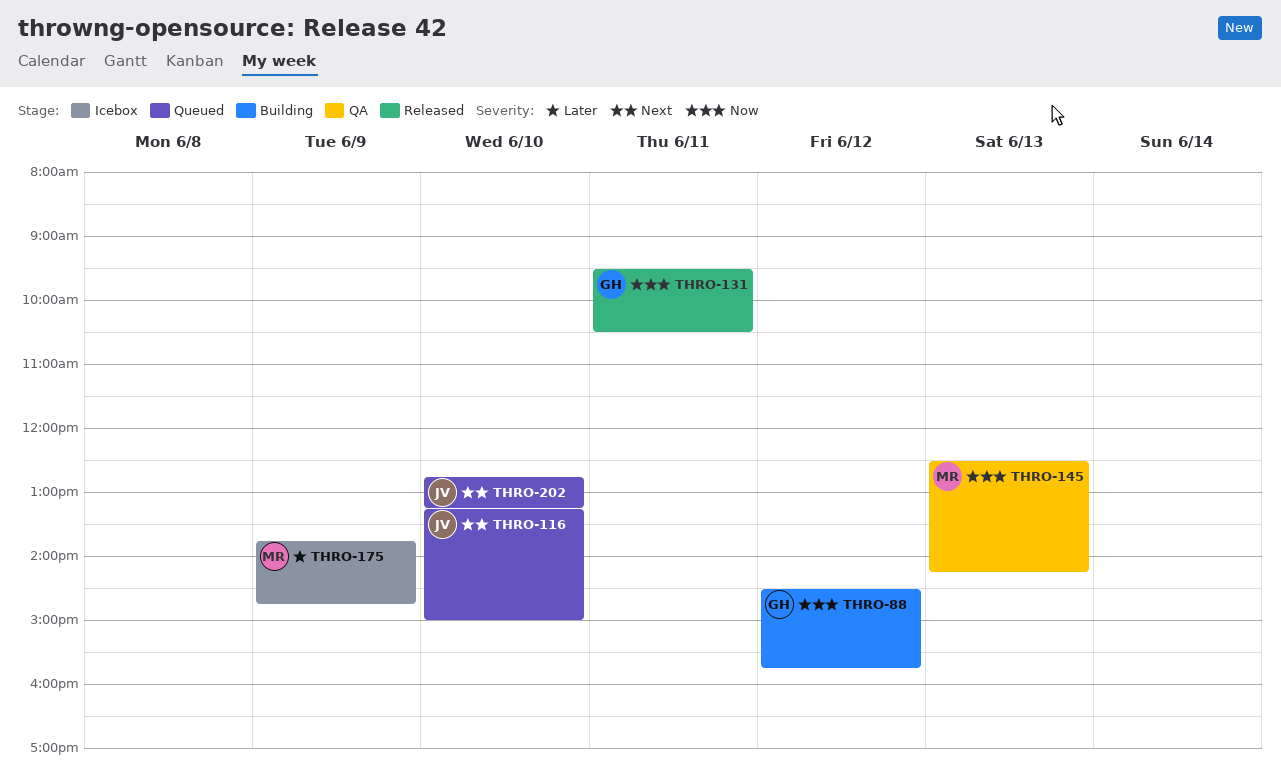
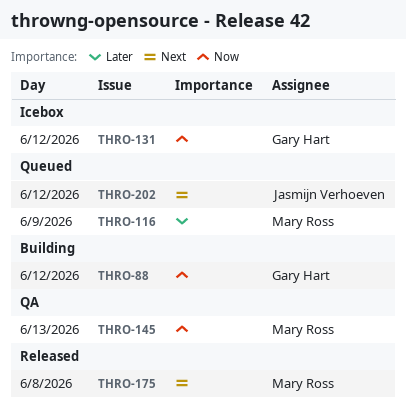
THRO-116, owner: Jasmijn Verhoeven -> Mary Ross
THRO-116, priority: Next -> Later
THRO-116, day: Jun 10 -> Jun 9
THRO-131, status: Released -> Icebox
THRO-131, day: Jun 11 -> Jun 12
THRO-175, status: Icebox -> Released
THRO-175, priority: Later -> Next
THRO-175, day: Jun 9 -> Jun 8
THRO-202, day: Jun 10 -> Jun 12

